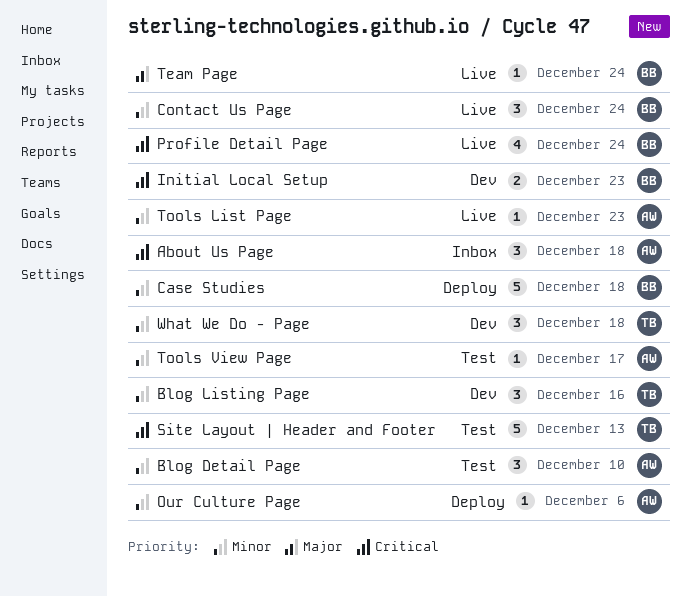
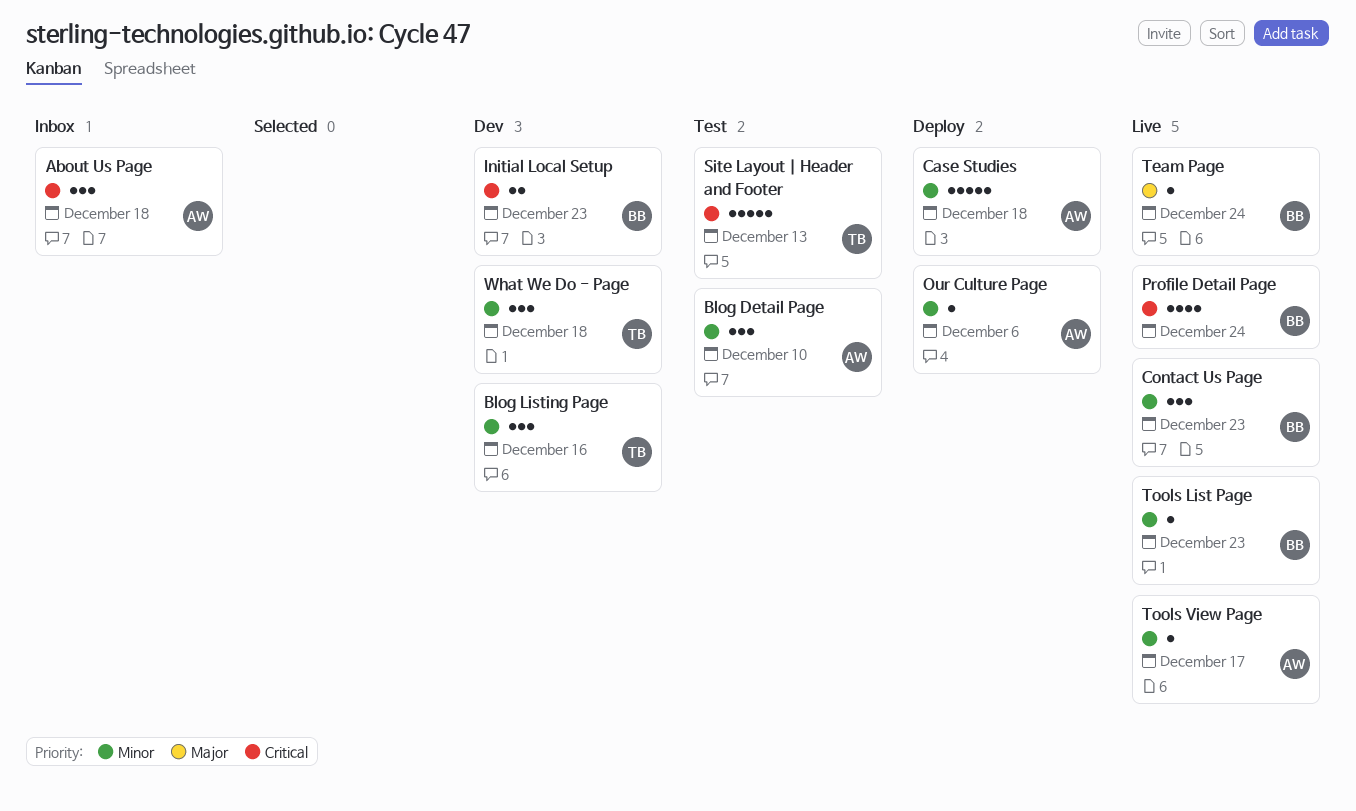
Case Studies, owner: BB -> AW
Contact Us Page, due: Dec 24 -> Dec 23
Tools List Page, owner: AW -> BB
Tools View Page, status: Test -> Live

